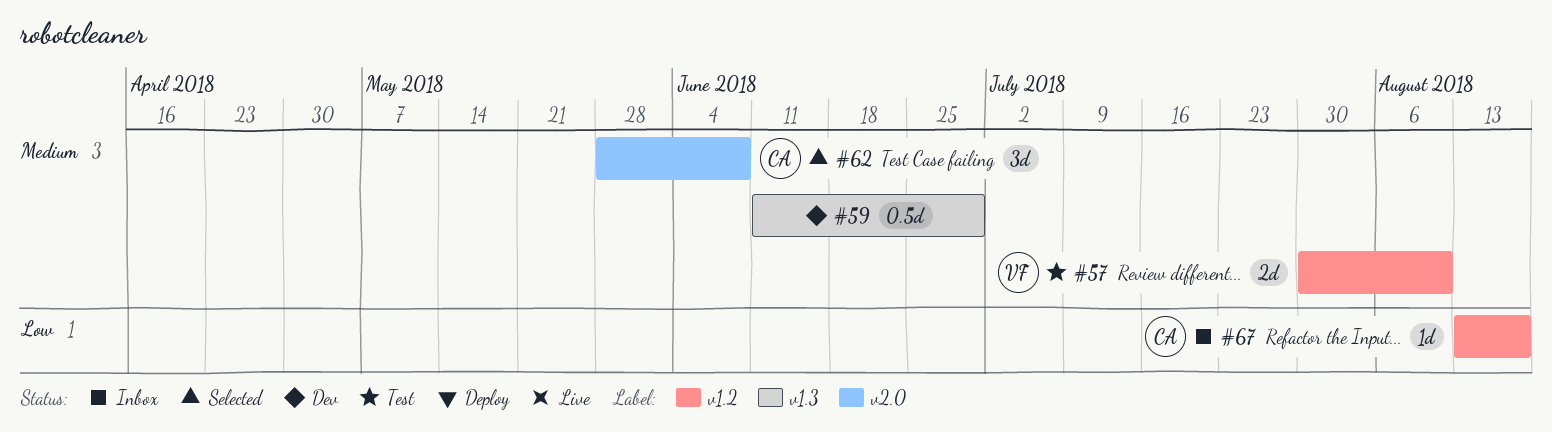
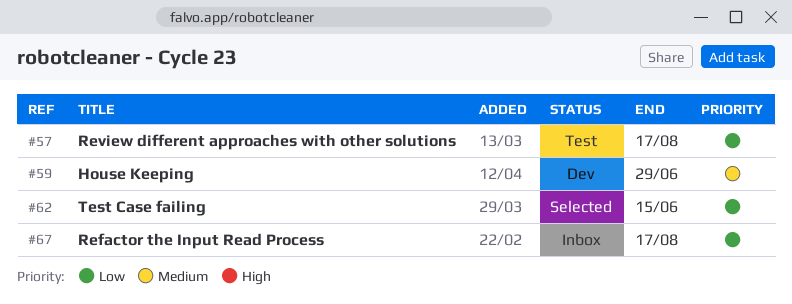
#57, priority: Medium -> Low
#57, due: Aug 10 -> Aug 17
#62, priority: Medium -> Low
#62, due: Jun 8 -> Jun 15

